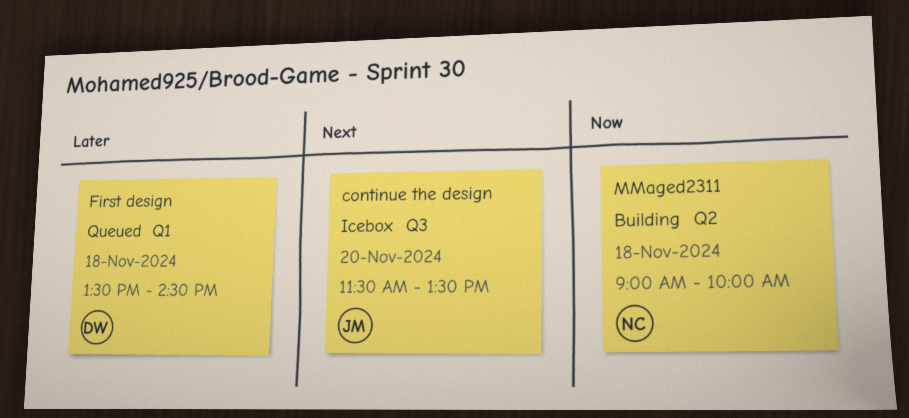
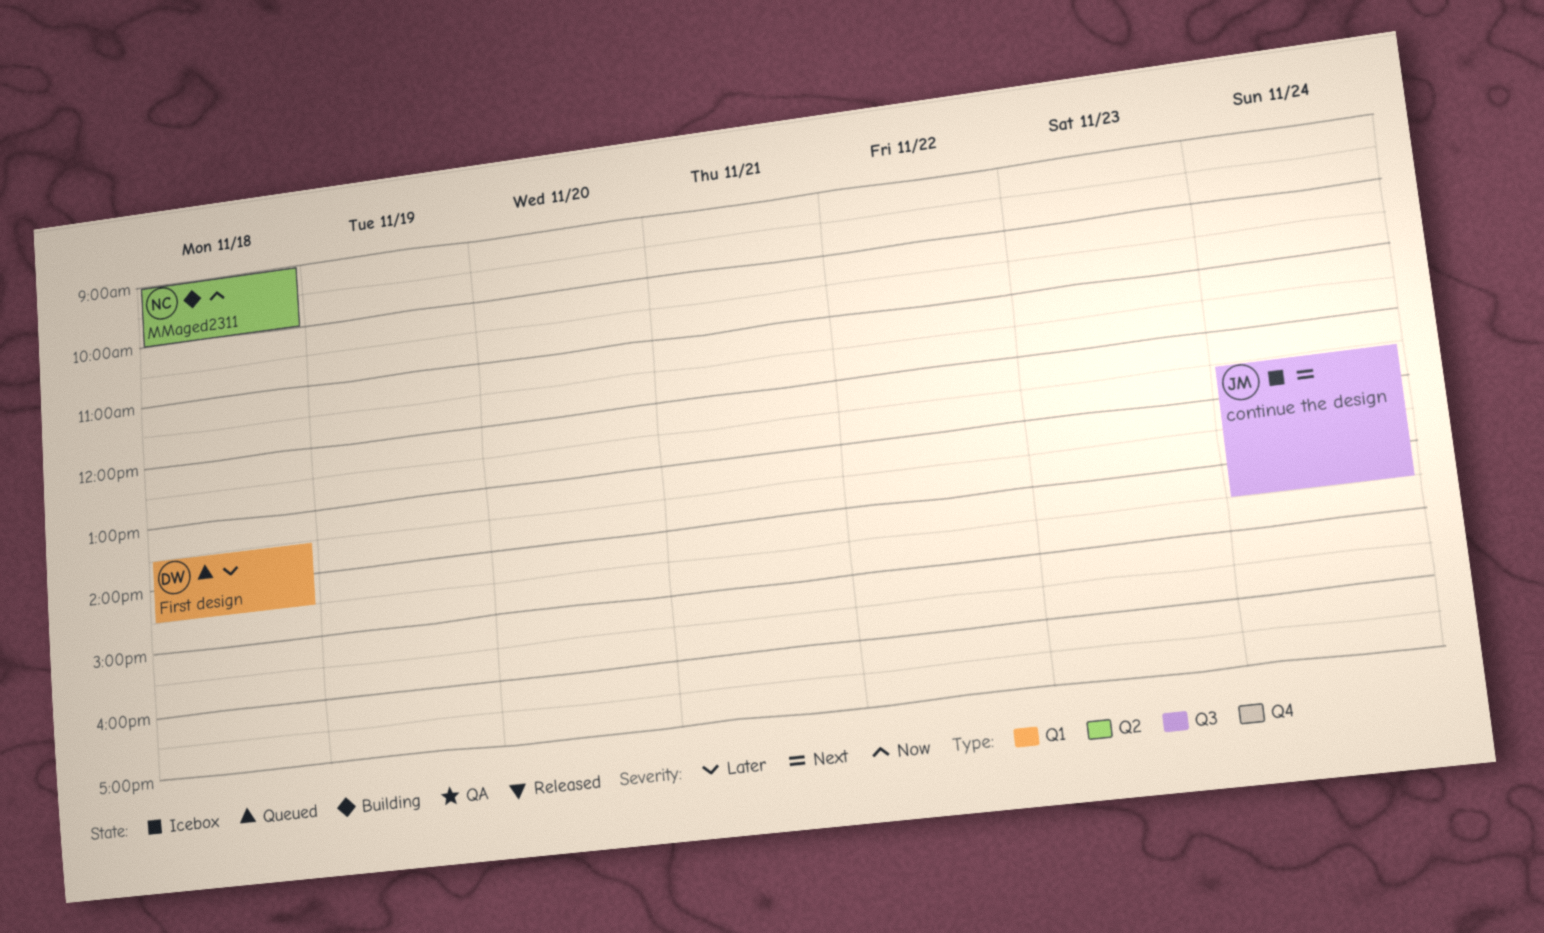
continue the design, day: Nov 20 -> Nov 24
continue the design, begins: 11:30 -> 12:30
continue the design, ends: 13:30 -> 14:30

